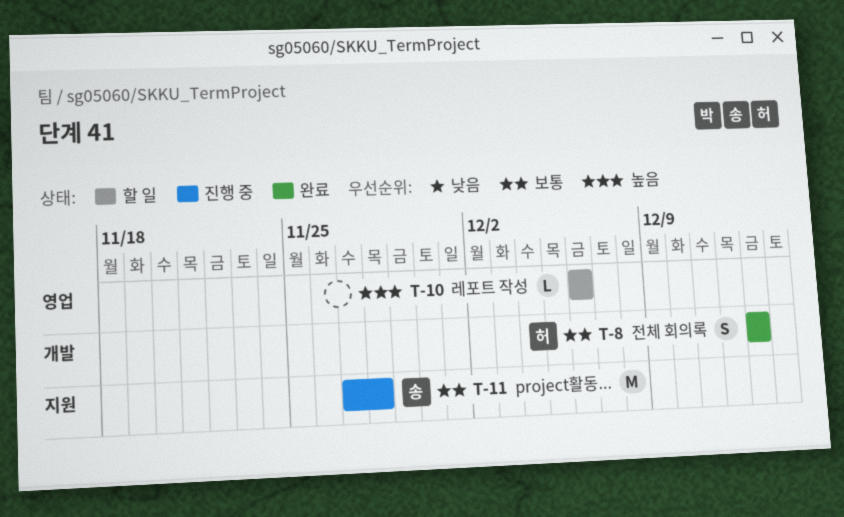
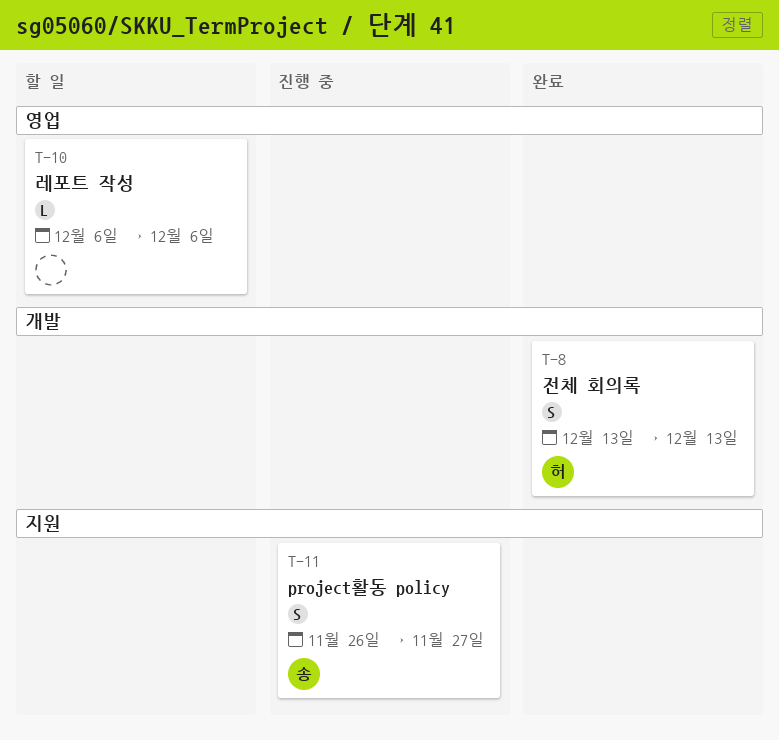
T-11, estimate: M -> S
T-11, start: Nov 27 -> Nov 26
T-11, due: Nov 28 -> Nov 27

